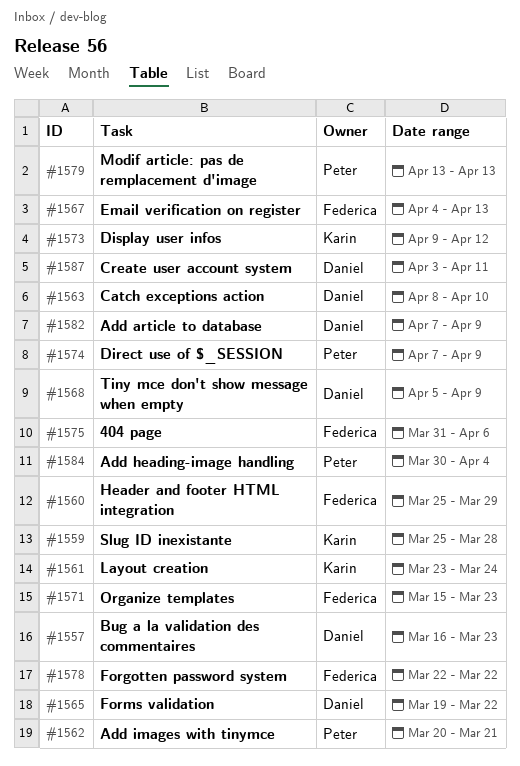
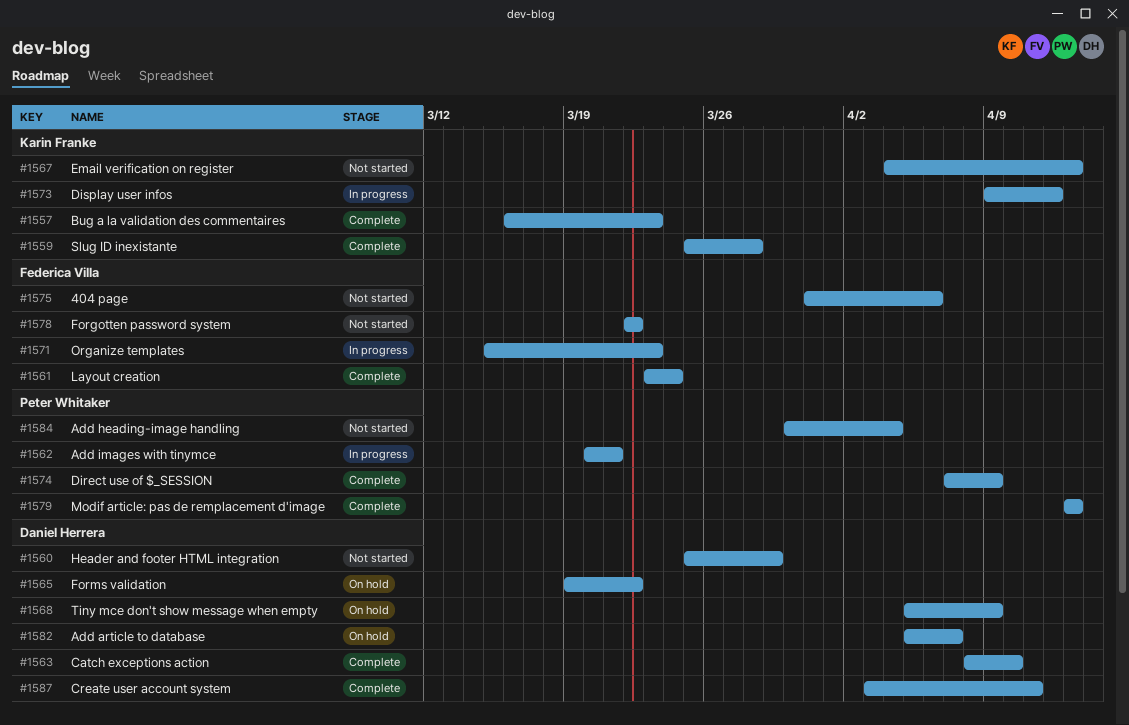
#1557, owner: Daniel Herrera -> Karin Franke
#1560, owner: Federica Villa -> Daniel Herrera
#1561, owner: Karin Franke -> Federica Villa
#1567, owner: Federica Villa -> Karin Franke
#1582, start: Apr 7 -> Apr 5
#1582, due: Apr 9 -> Apr 7

